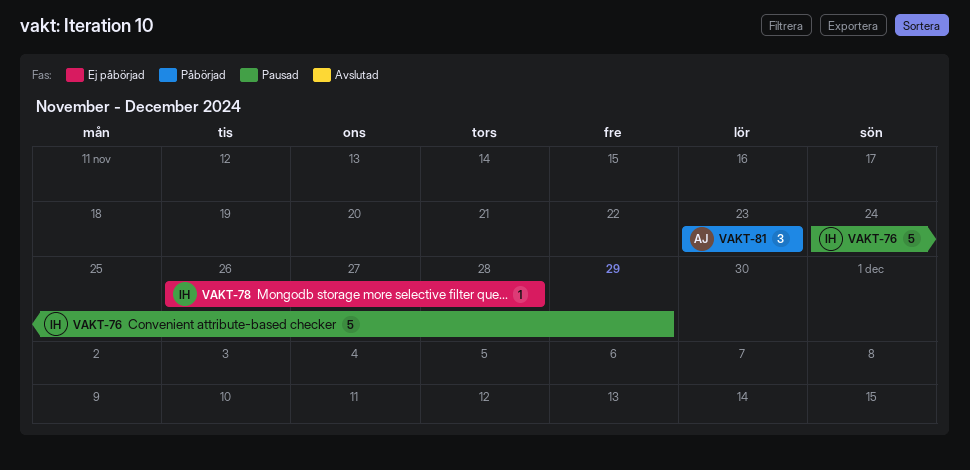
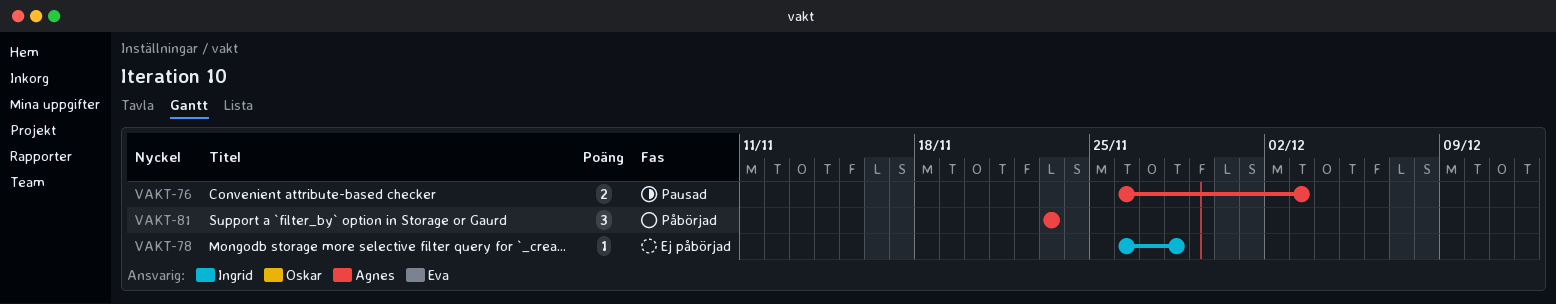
VAKT-76, owner: Ingrid -> Agnes
VAKT-76, estimate: 5 -> 2
VAKT-76, start: Nov 24 -> Nov 26
VAKT-76, due: Nov 29 -> Dec 3

